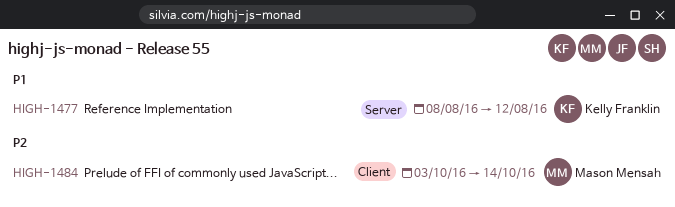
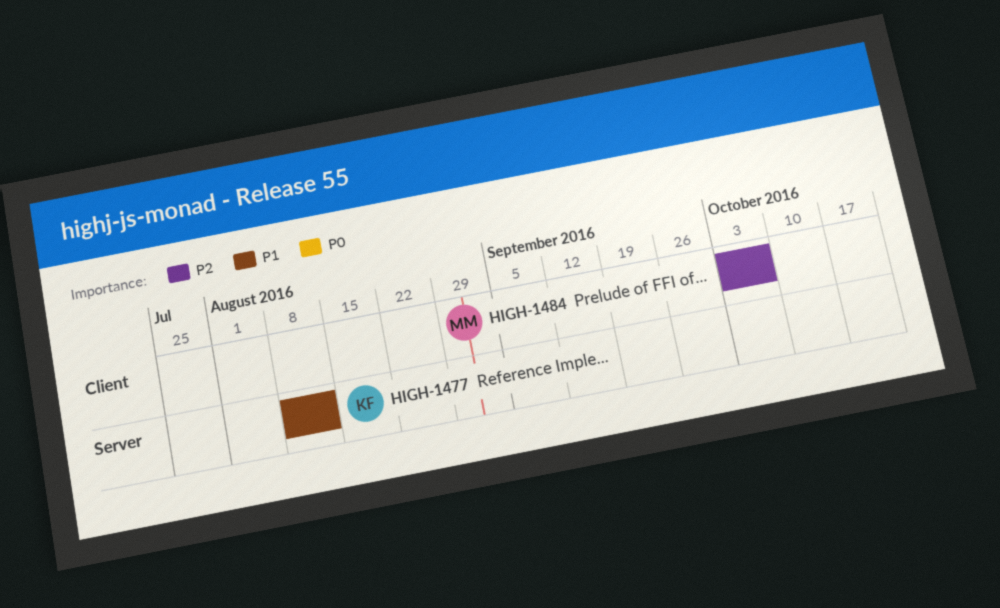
HIGH-1484, due: Oct 14 -> Oct 7

